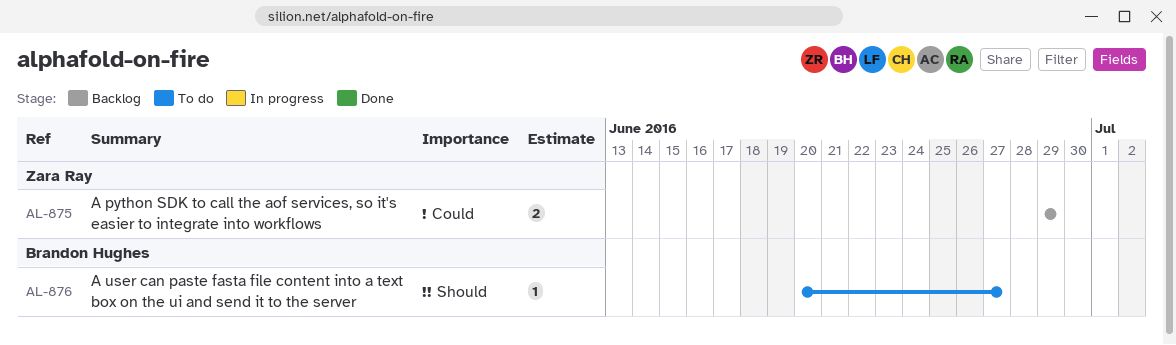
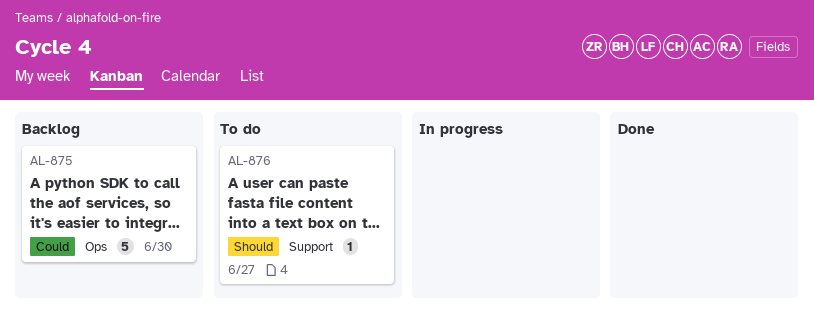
AL-875, estimate: 2 -> 5
AL-875, due: Jun 29 -> Jun 30

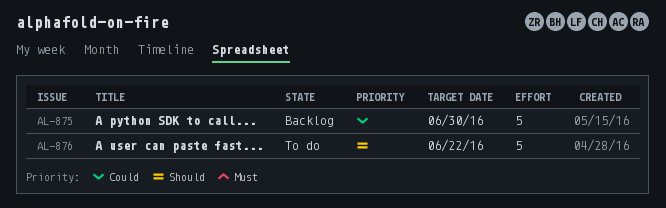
AL-876, estimate: 1 -> 5
AL-876, due: Jun 27 -> Jun 22

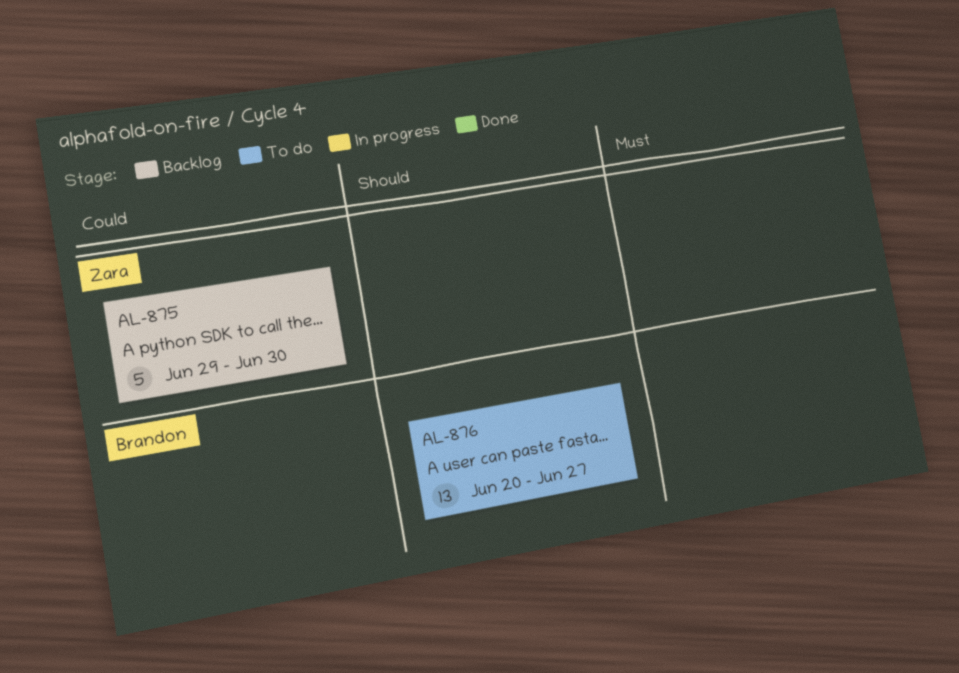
AL-876, estimate: 5 -> 13
AL-876, due: Jun 22 -> Jun 27

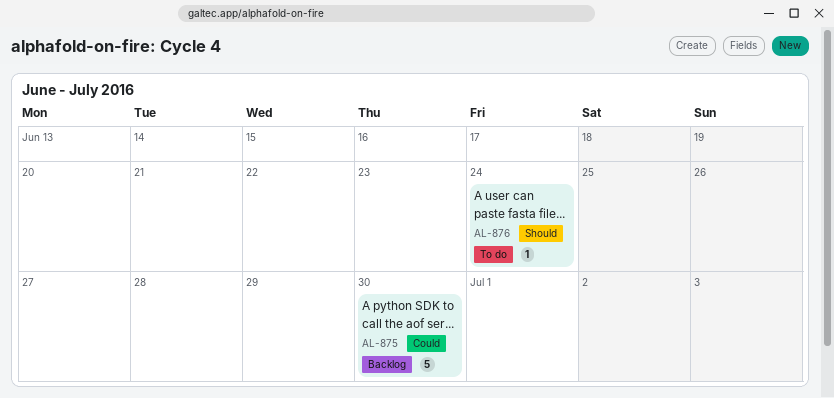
AL-876, estimate: 13 -> 1
AL-876, due: Jun 27 -> Jun 24

